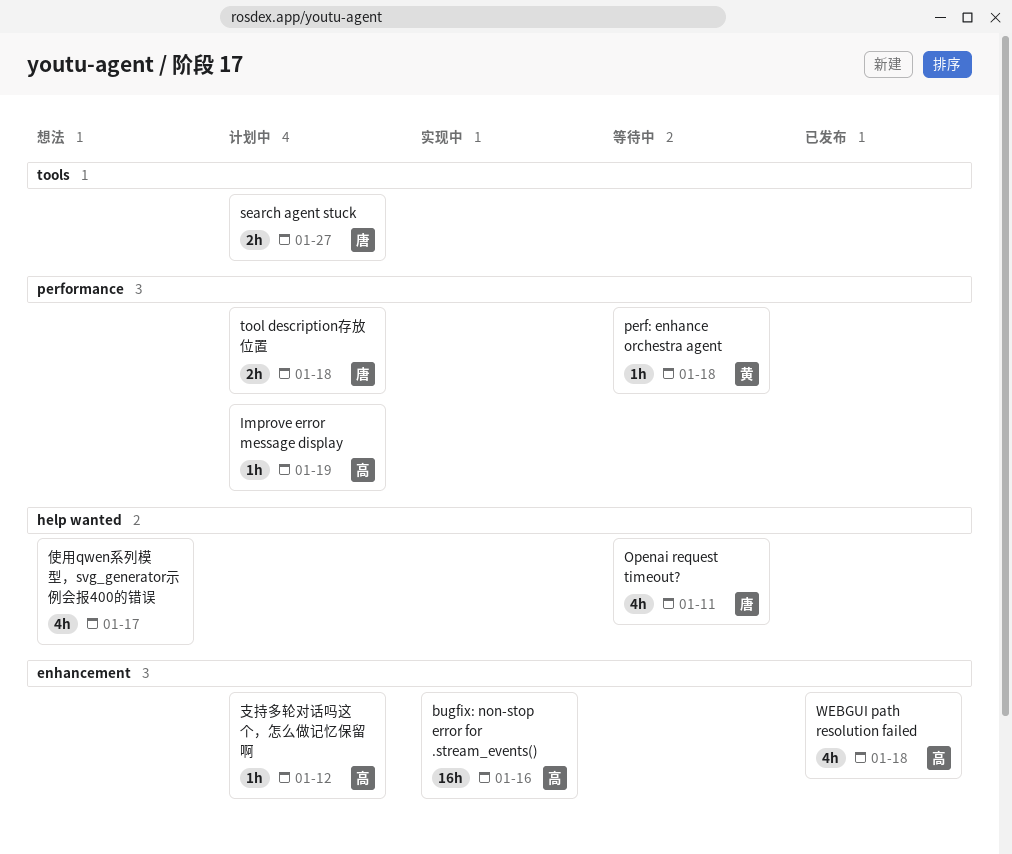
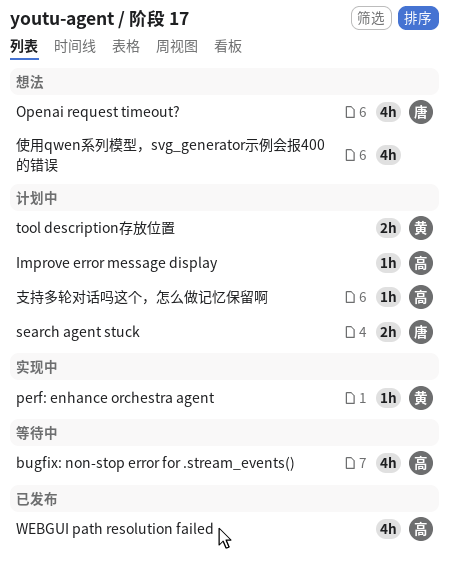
bugfix: non-stop error for .stream_events(), status: 实现中 -> 等待中
bugfix: non-stop error for .stream_events(), estimate: 16h -> 4h
Openai request timeout?, status: 等待中 -> 想法
perf: enhance orchestra agent, status: 等待中 -> 实现中
tool description存放位置, owner: 唐 -> 黄

